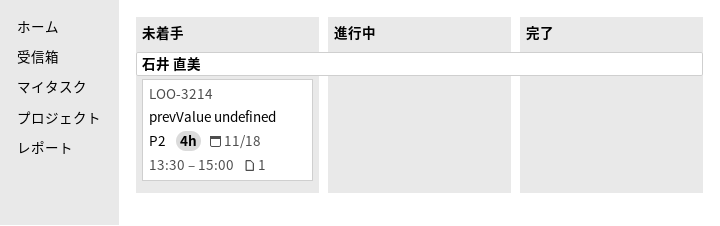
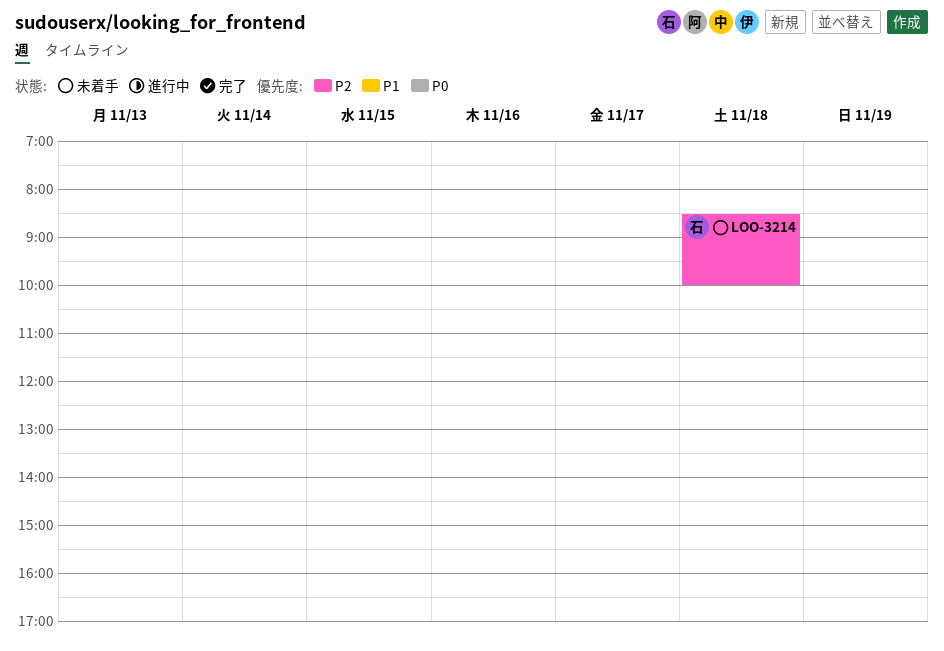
LOO-3214, begins: 13:30 -> 08:30
LOO-3214, ends: 15:00 -> 10:00

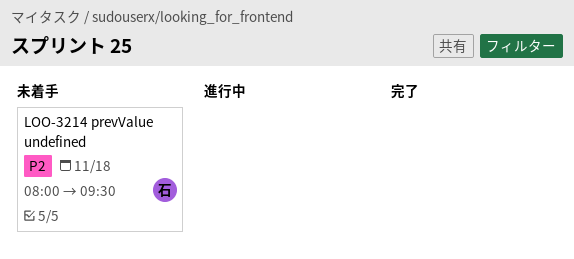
LOO-3214, begins: 08:30 -> 08:00
LOO-3214, ends: 10:00 -> 09:30

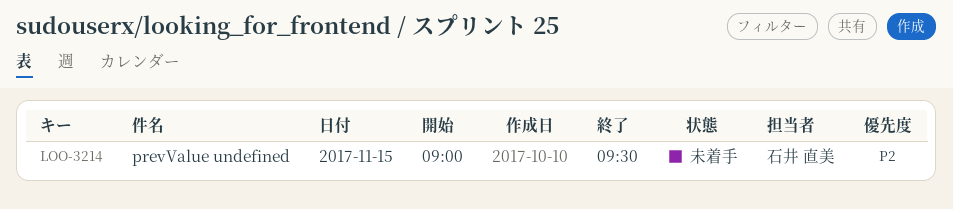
LOO-3214, day: Nov 18 -> Nov 15
LOO-3214, begins: 08:00 -> 09:00

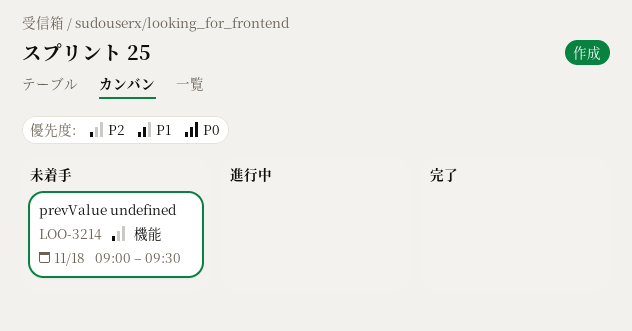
LOO-3214, day: Nov 15 -> Nov 18

